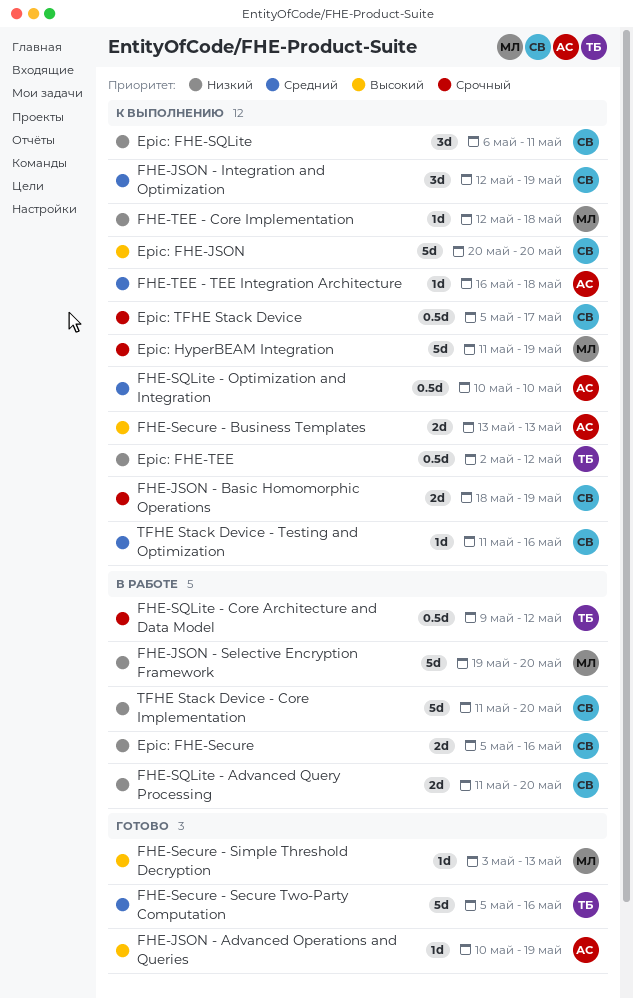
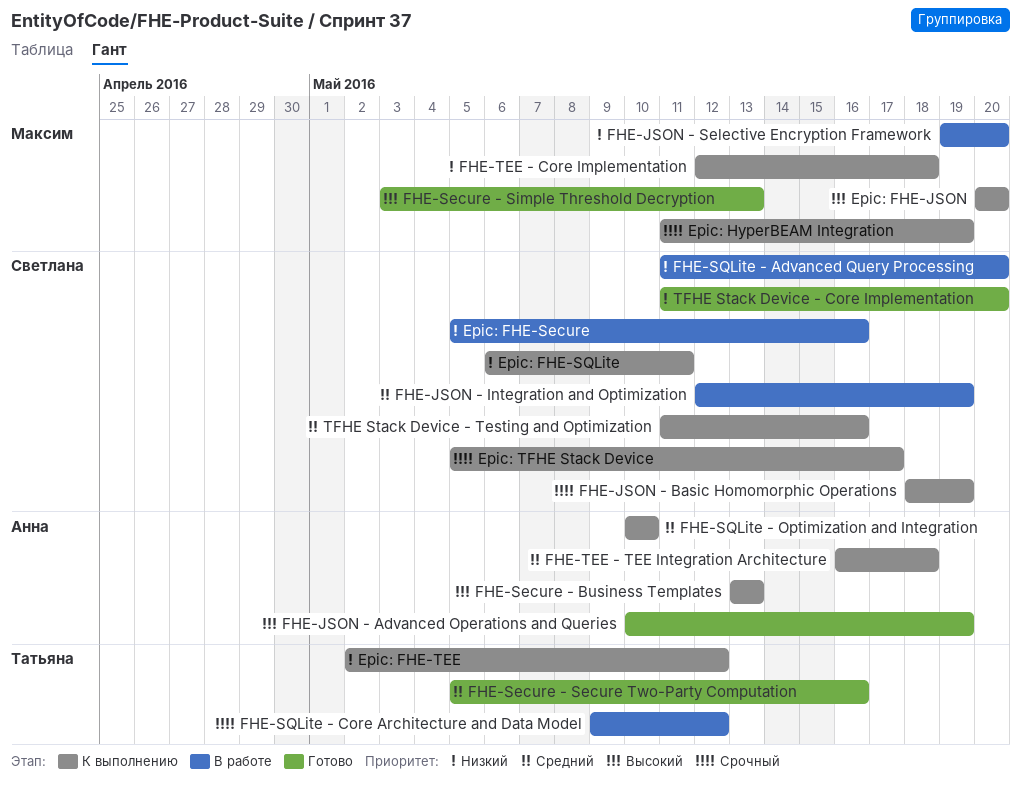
Epic: FHE-JSON, owner: Светлана -> Максим
FHE-JSON - Integration and Optimization, status: К выполнению -> В работе
TFHE Stack Device - Core Implementation, status: В работе -> Готово

